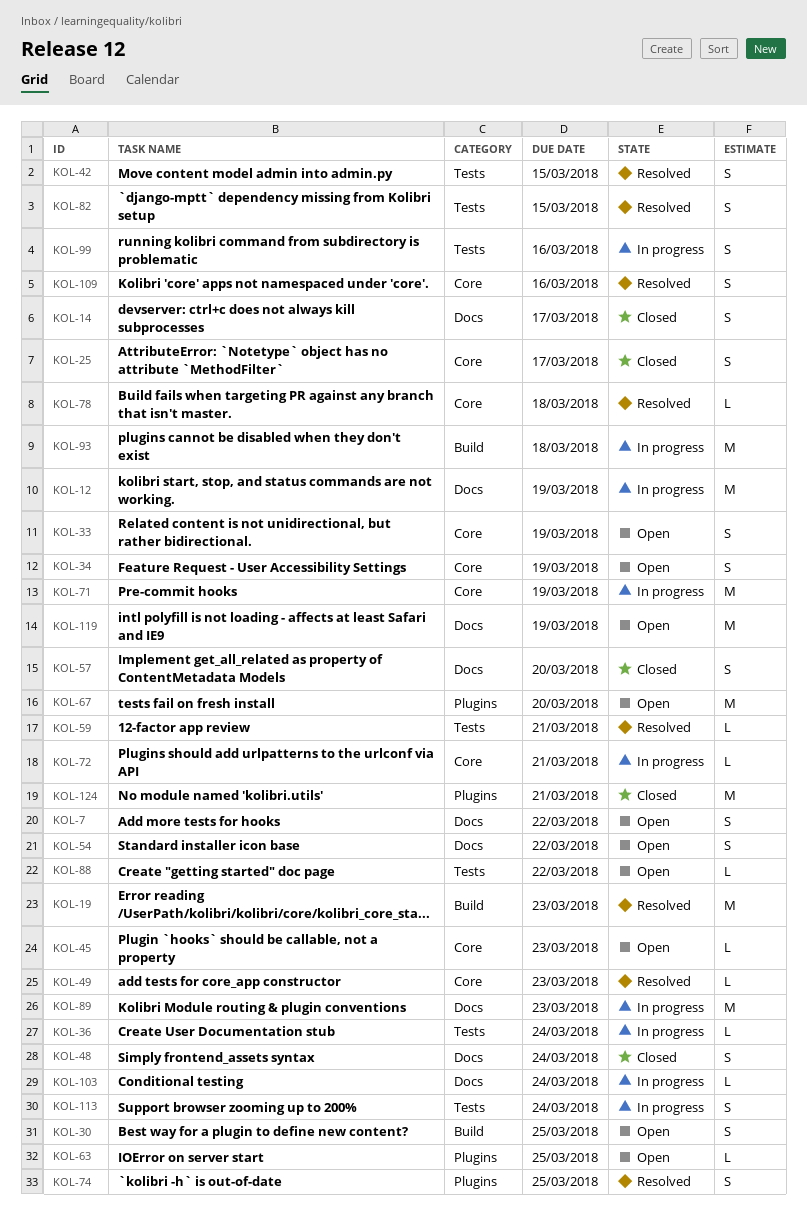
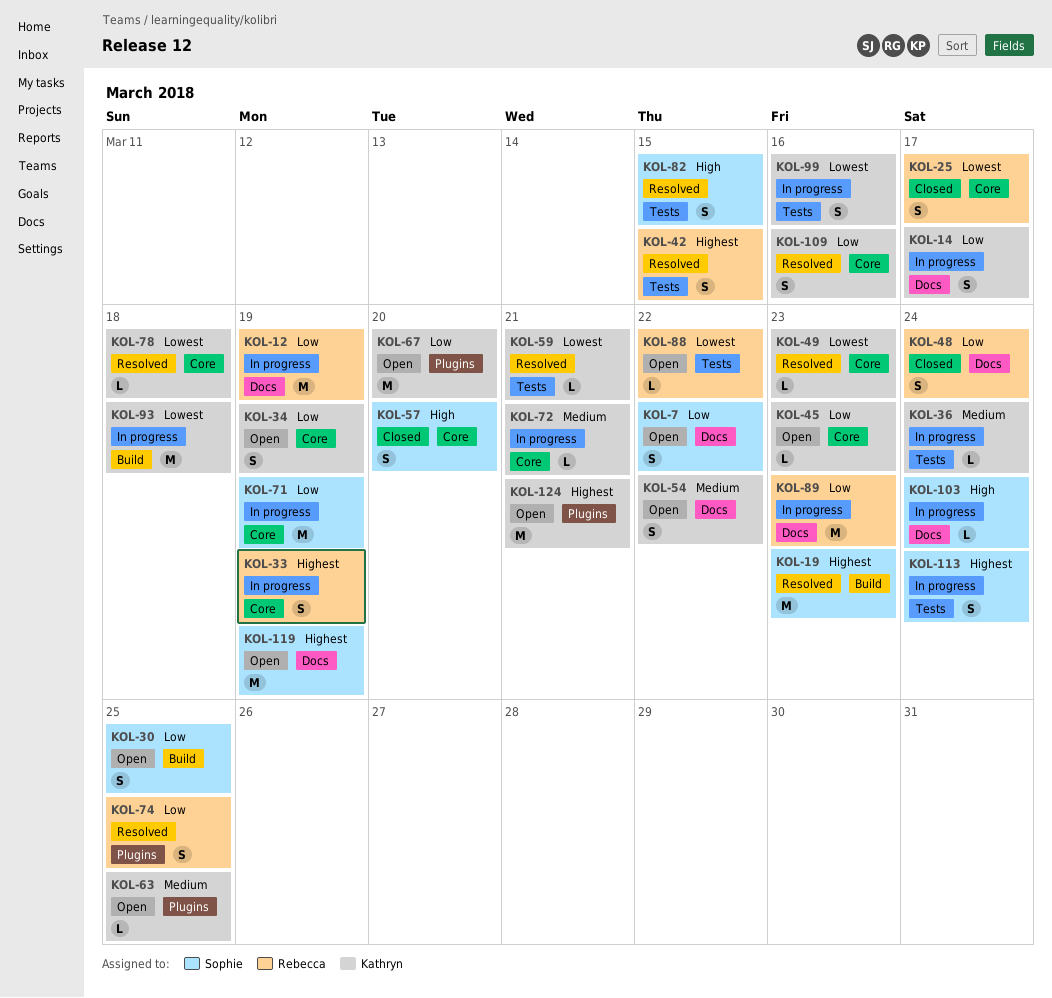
KOL-14, status: Closed -> In progress
KOL-33, status: Open -> In progress
KOL-57, label: Docs -> Core
KOL-124, status: Closed -> Open

